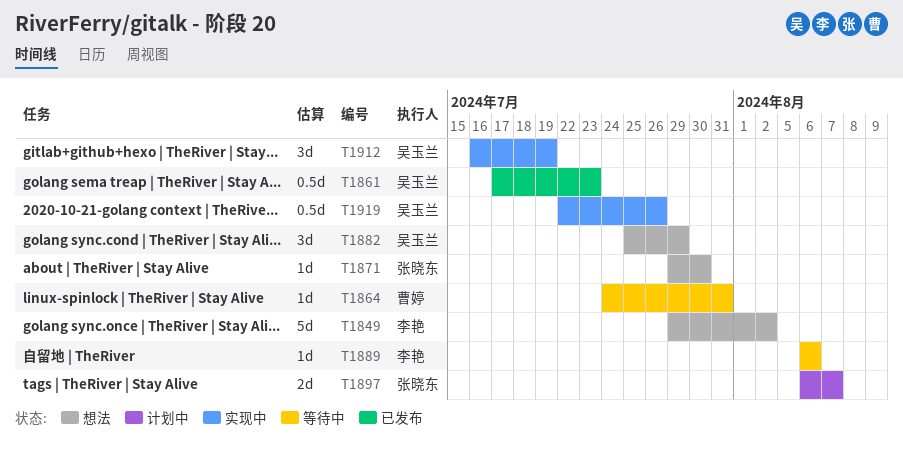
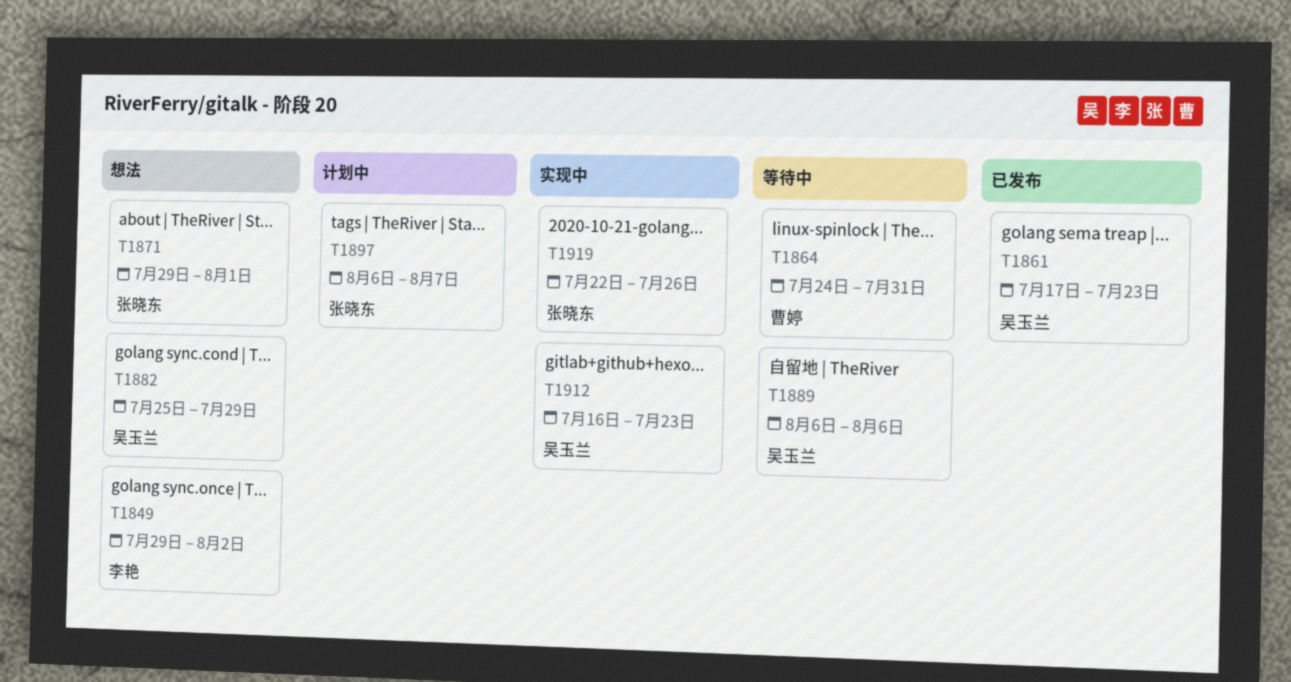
T1871, due: Jul 30 -> Aug 1
T1889, owner: 李艳 -> 吴玉兰
T1912, due: Jul 19 -> Jul 23
T1919, owner: 吴玉兰 -> 张晓东

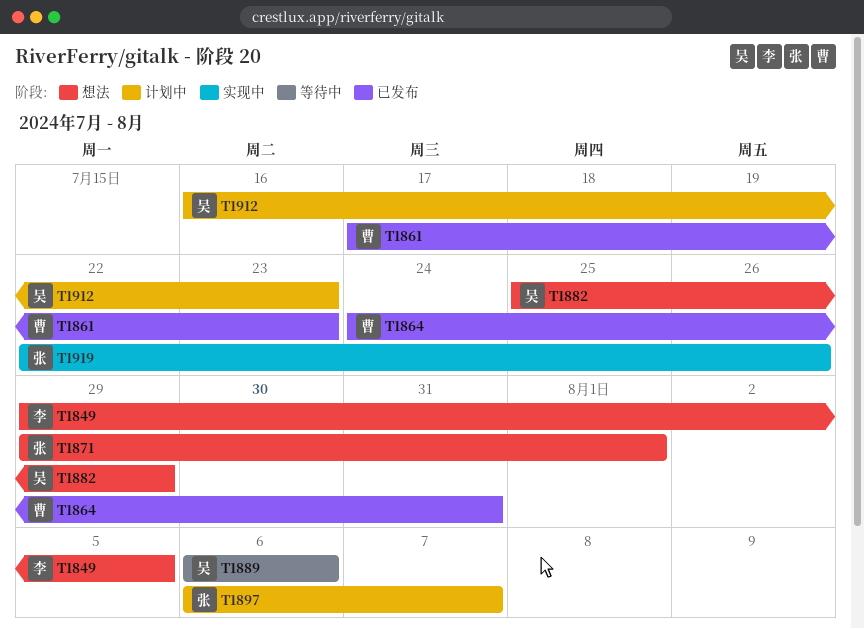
T1849, due: Aug 2 -> Aug 5
T1861, owner: 吴玉兰 -> 曹婷
T1864, status: 等待中 -> 已发布
T1912, status: 实现中 -> 计划中

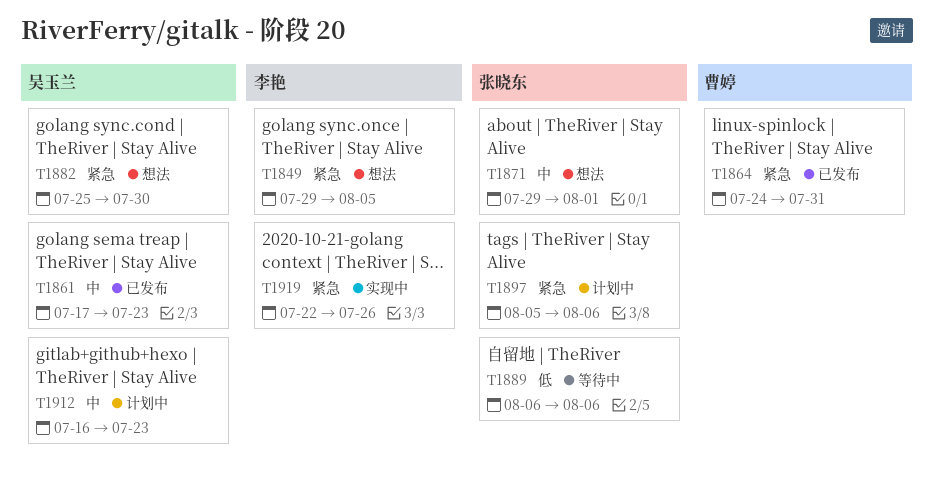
T1861, owner: 曹婷 -> 吴玉兰
T1882, due: Jul 29 -> Jul 30
T1889, owner: 吴玉兰 -> 张晓东
T1897, start: Aug 6 -> Aug 5
T1897, due: Aug 7 -> Aug 6
T1919, owner: 张晓东 -> 李艳

